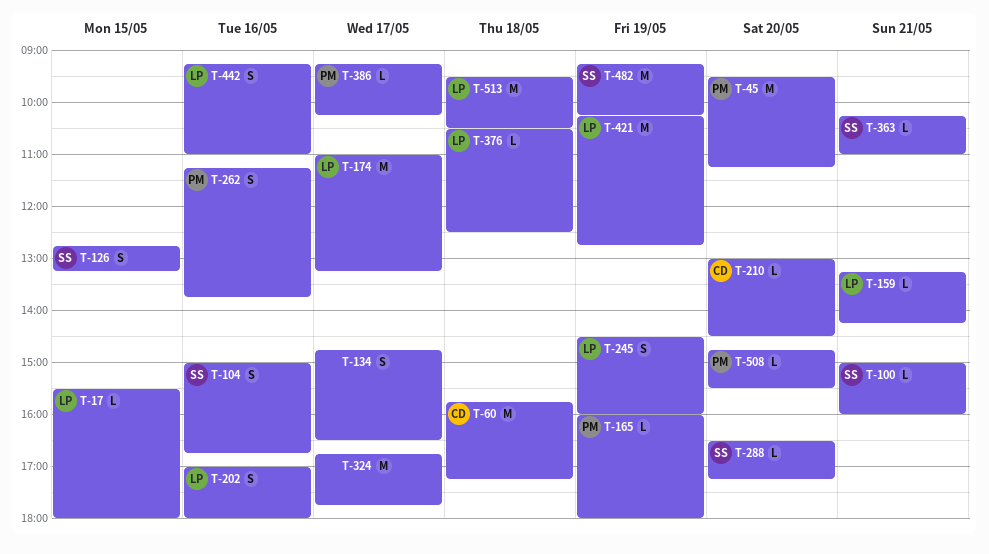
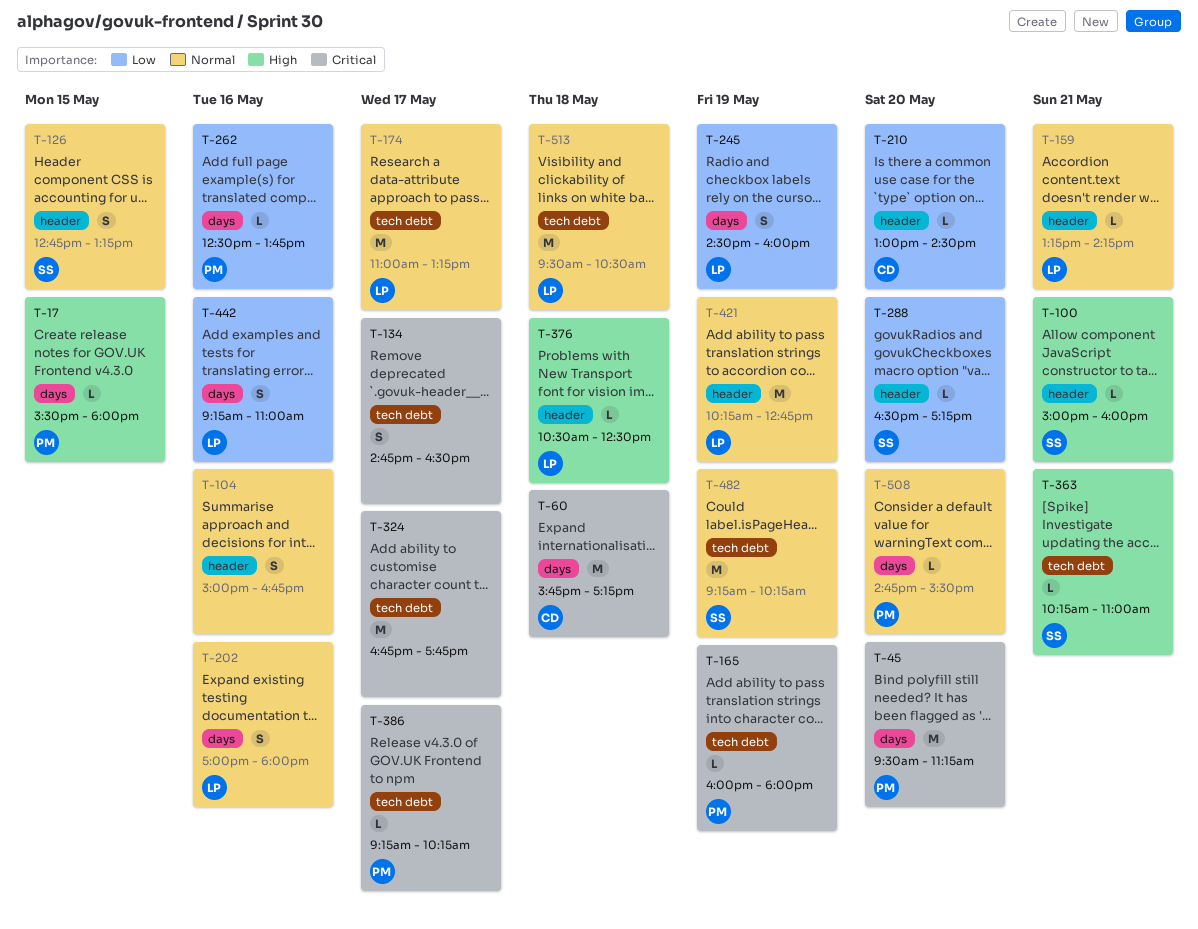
T-17, owner: LP -> PM
T-104, owner: SS -> none
T-262, estimate: S -> L
T-262, begins: 11:15 -> 12:30

